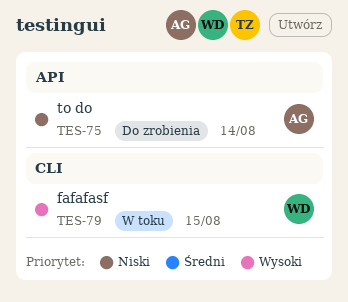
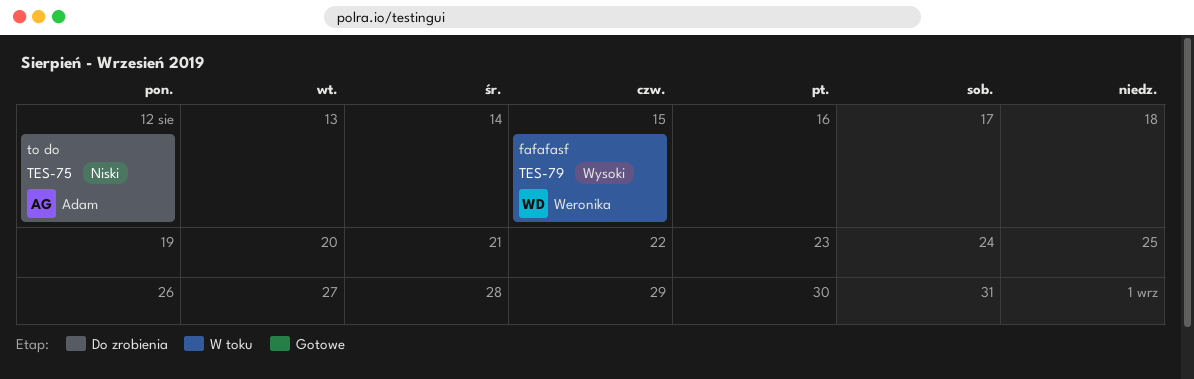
TES-75, due: Aug 14 -> Aug 12

